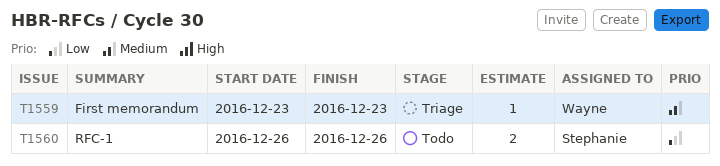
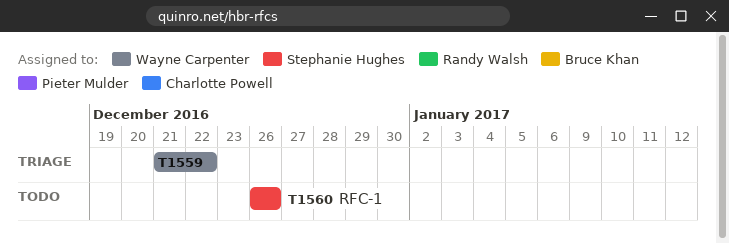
T1559, start: Dec 23 -> Dec 21
T1559, due: Dec 23 -> Dec 22

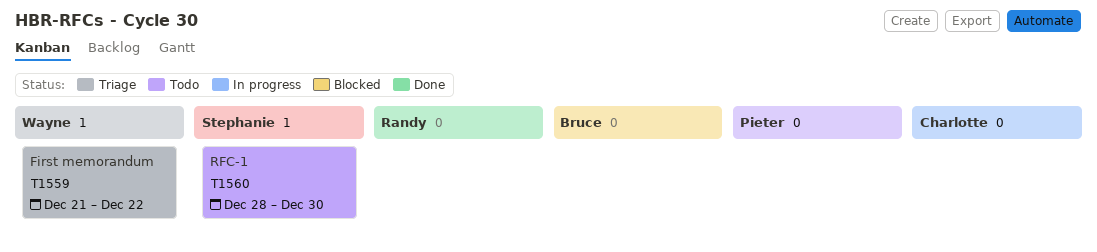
T1560, start: Dec 26 -> Dec 28
T1560, due: Dec 26 -> Dec 30

